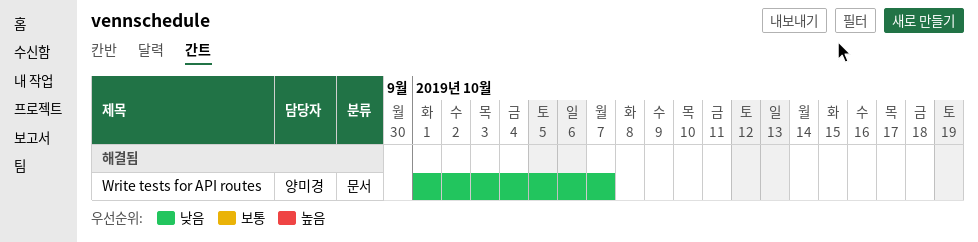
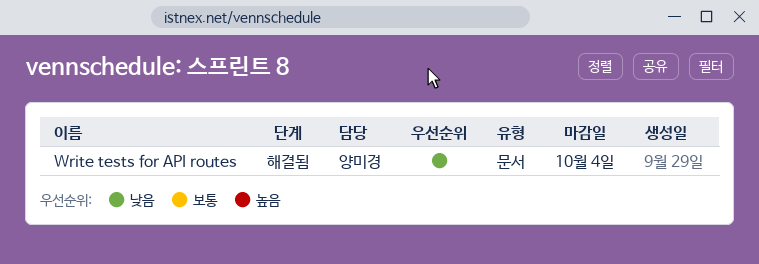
Write tests for API routes, due: Oct 7 -> Oct 4

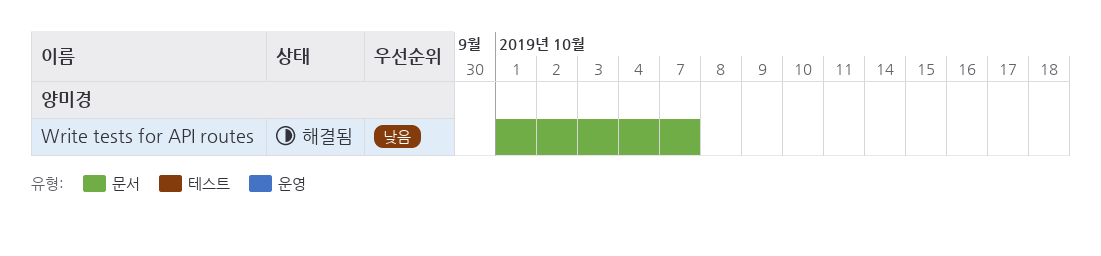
Write tests for API routes, due: Oct 4 -> Oct 7

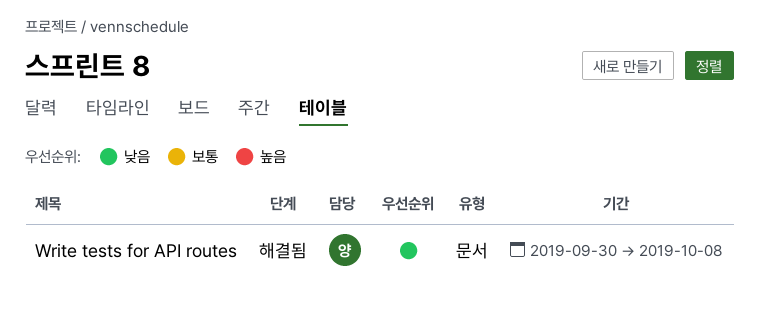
Write tests for API routes, start: Oct 1 -> Sep 30
Write tests for API routes, due: Oct 7 -> Oct 8

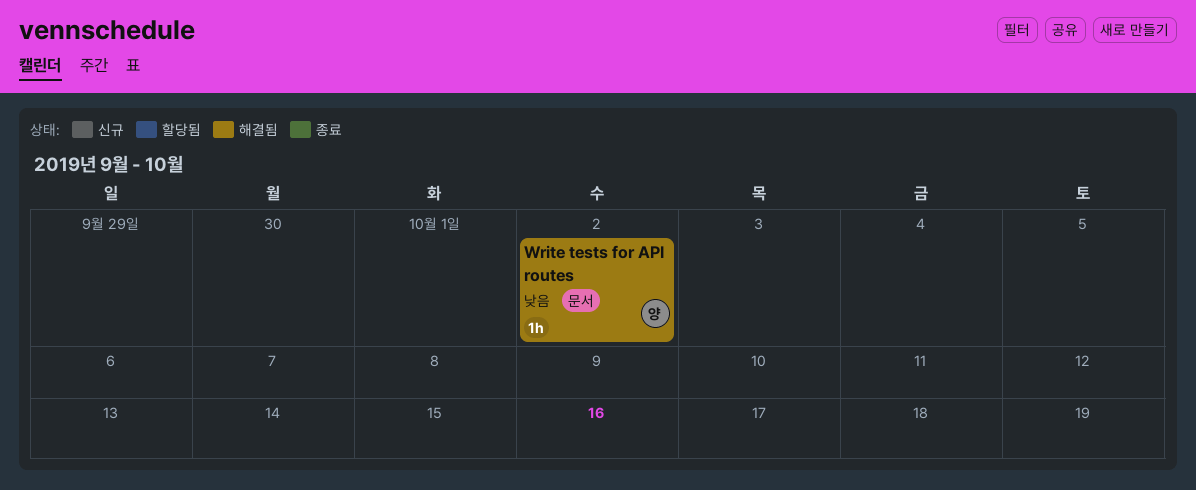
Write tests for API routes, due: Oct 8 -> Oct 2

